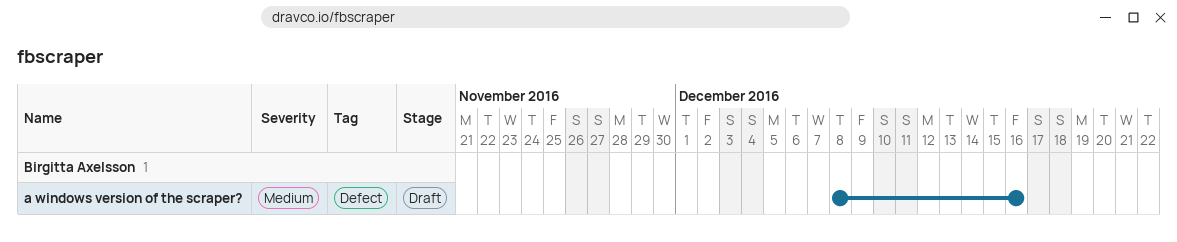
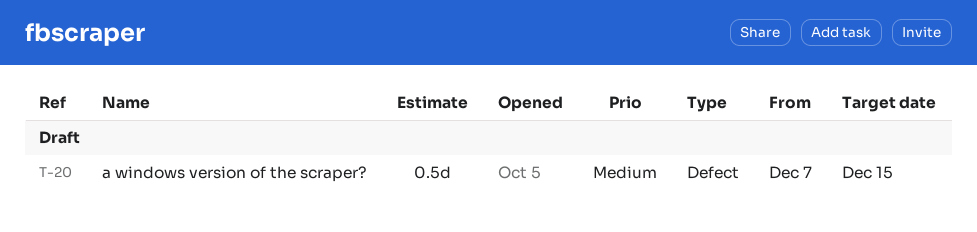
a windows version of the scraper?, start: Dec 8 -> Dec 7
a windows version of the scraper?, due: Dec 16 -> Dec 15

